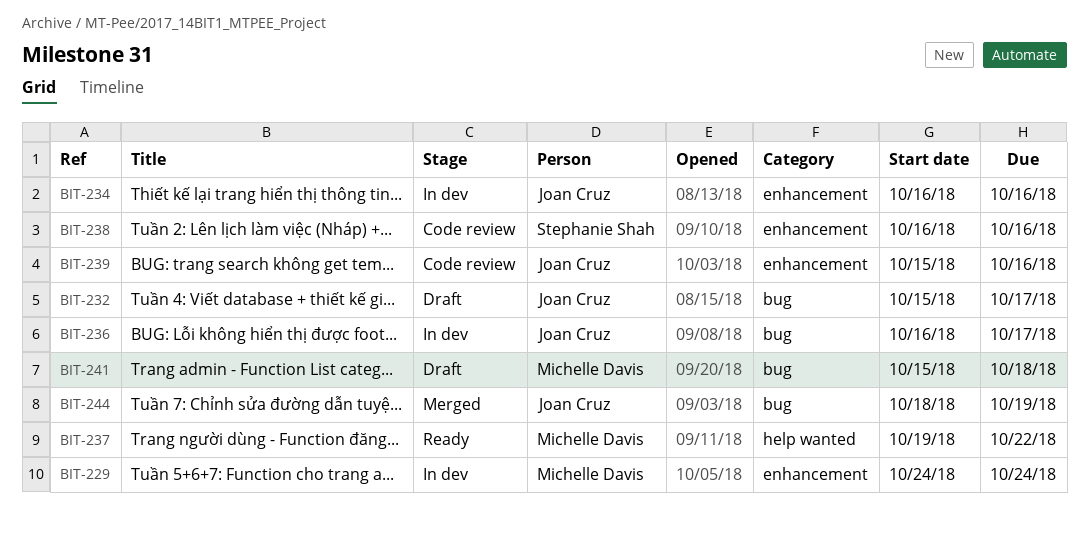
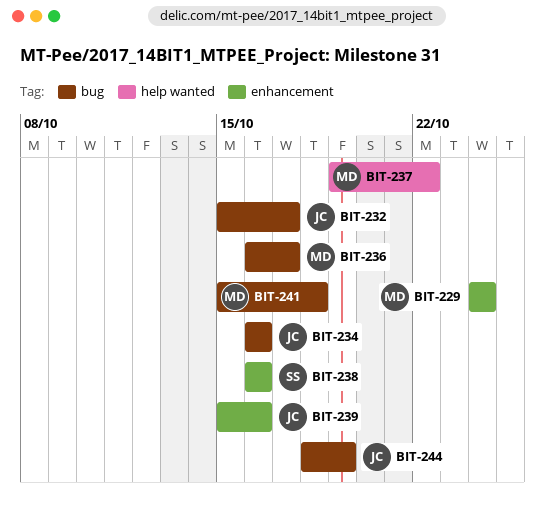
BIT-234, label: enhancement -> bug
BIT-236, owner: Joan Cruz -> Michelle Davis

